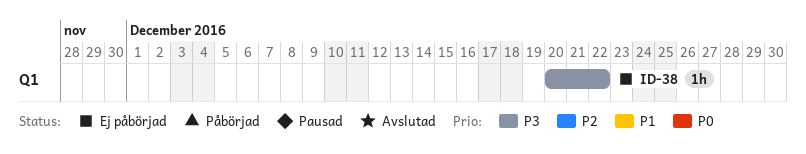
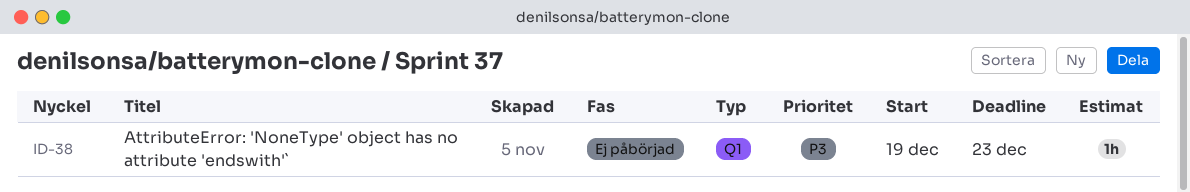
ID-38, start: Dec 20 -> Dec 19
ID-38, due: Dec 22 -> Dec 23

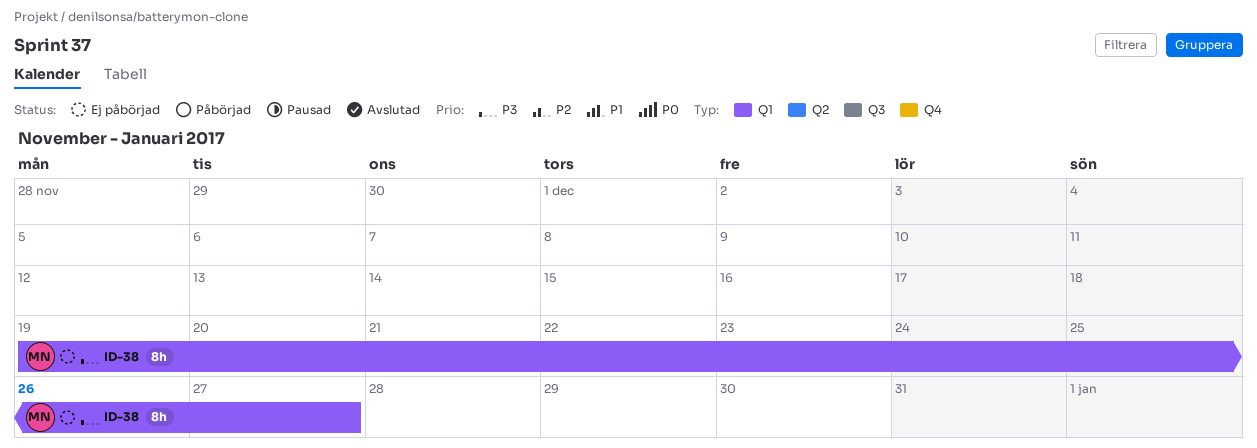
ID-38, estimate: 1h -> 8h
ID-38, due: Dec 23 -> Dec 27

